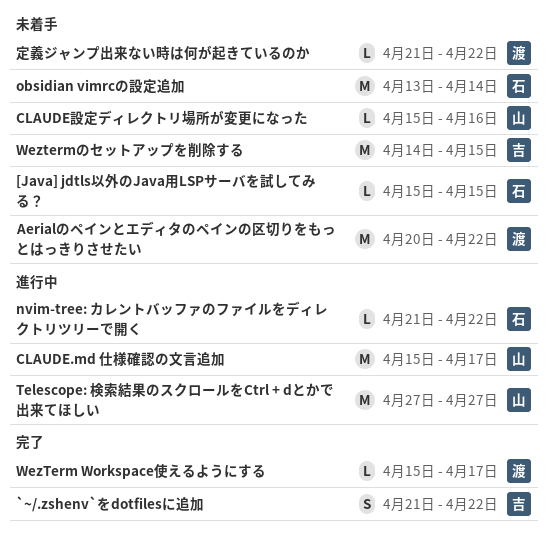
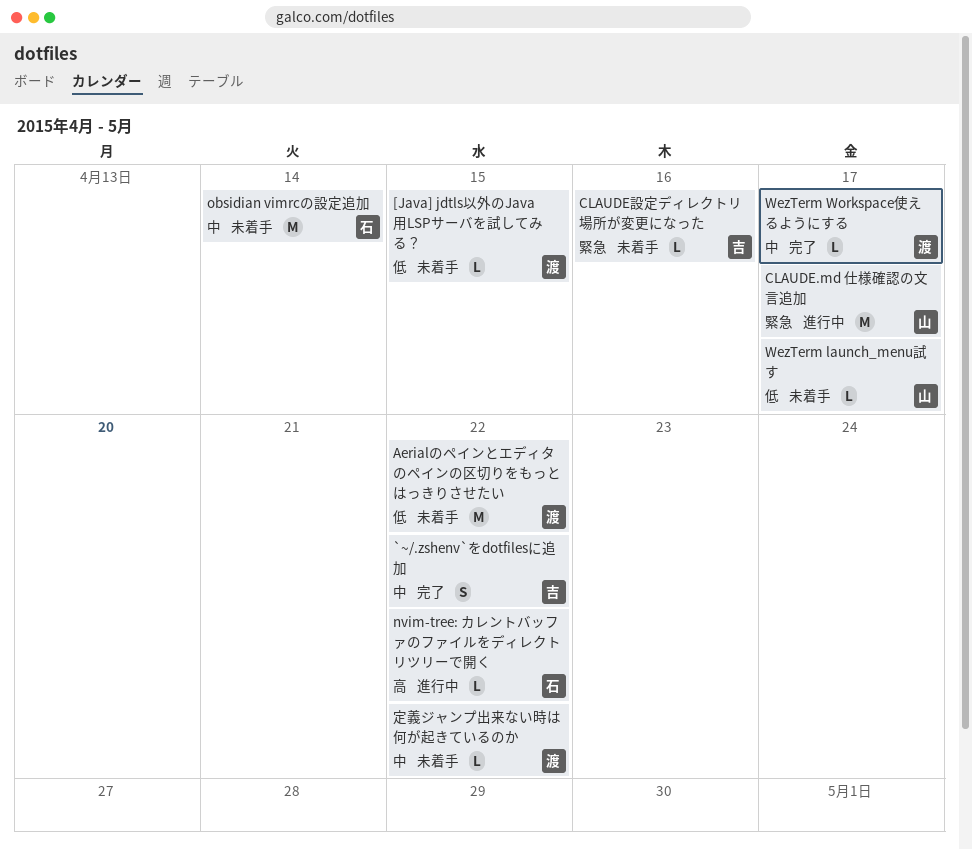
[Java] jdtls以外のJava用LSPサーバを試してみる？, owner: 石 -> 渡
CLAUDE設定ディレクトリ場所が変更になった, owner: 山 -> 吉
Telescope: 検索結果のスクロールをCtrl + dとかで出来てほしい: present -> none
WezTerm launch_menu試す: none -> present
Weztermのセットアップを削除する: present -> none

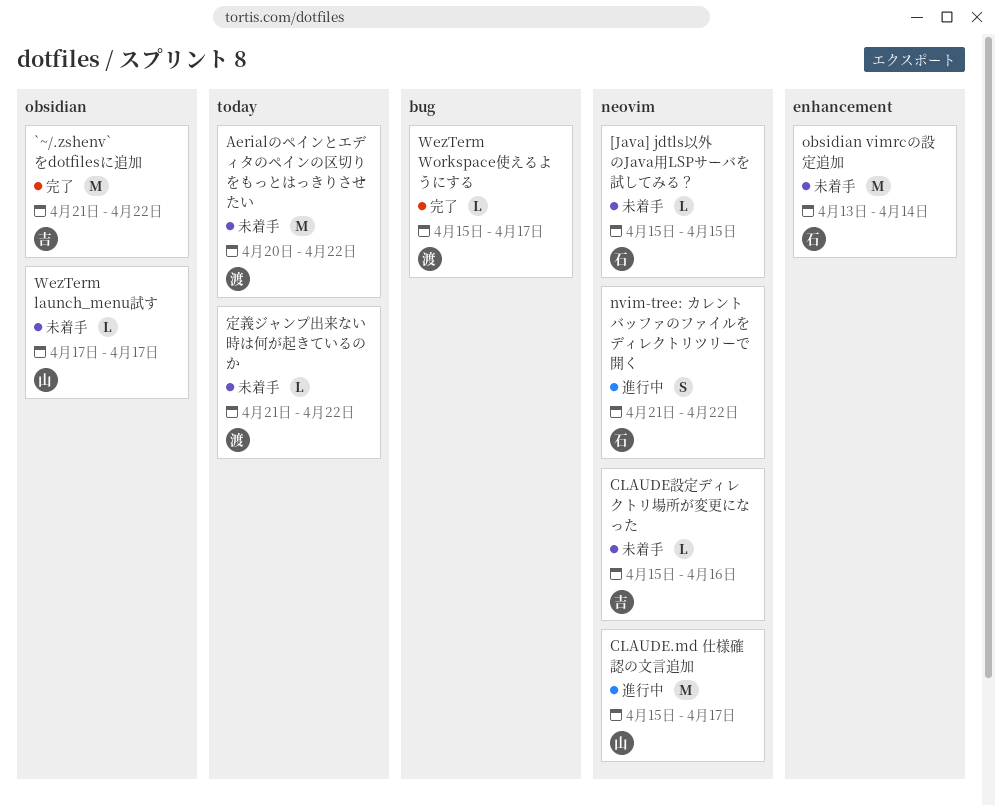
[Java] jdtls以外のJava用LSPサーバを試してみる？, owner: 渡 -> 石
`~/.zshenv`をdotfilesに追加, estimate: S -> M
nvim-tree: カレントバッファのファイルをディレクトリツリーで開く, estimate: L -> S

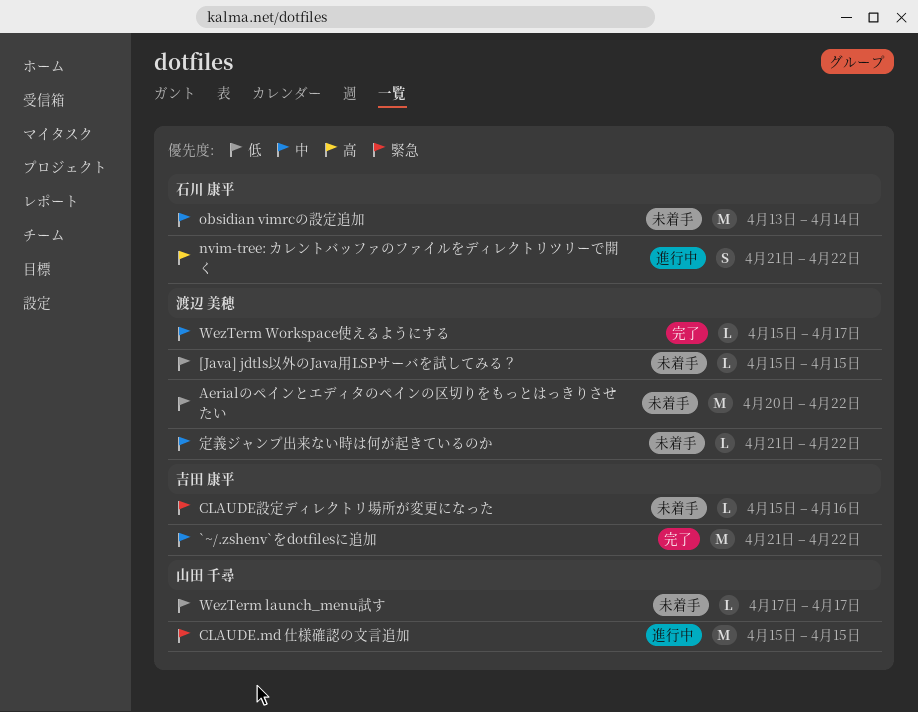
[Java] jdtls以外のJava用LSPサーバを試してみる？, owner: 石川 康平 -> 渡辺 美穂
CLAUDE.md 仕様確認の文言追加, due: Apr 17 -> Apr 15

